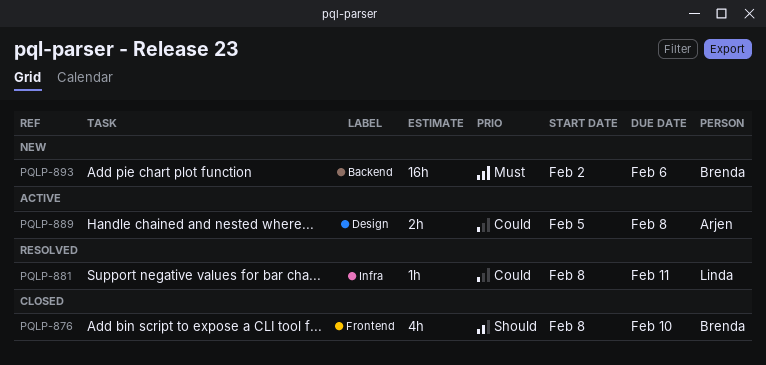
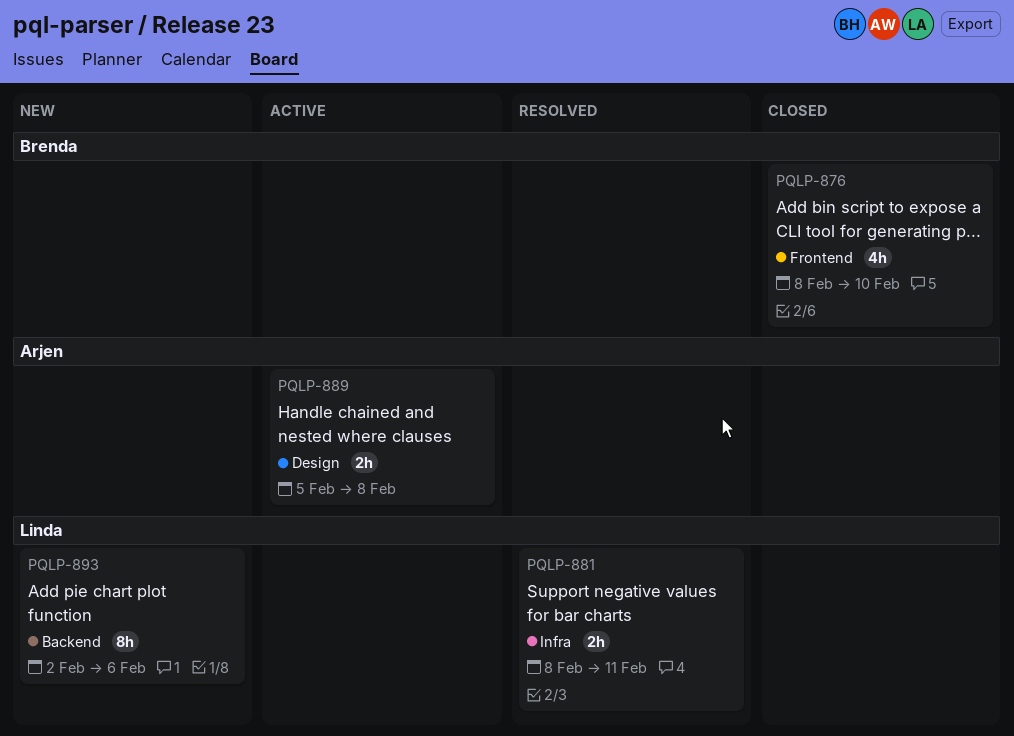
PQLP-881, estimate: 1h -> 2h
PQLP-893, owner: Brenda -> Linda
PQLP-893, estimate: 16h -> 8h

